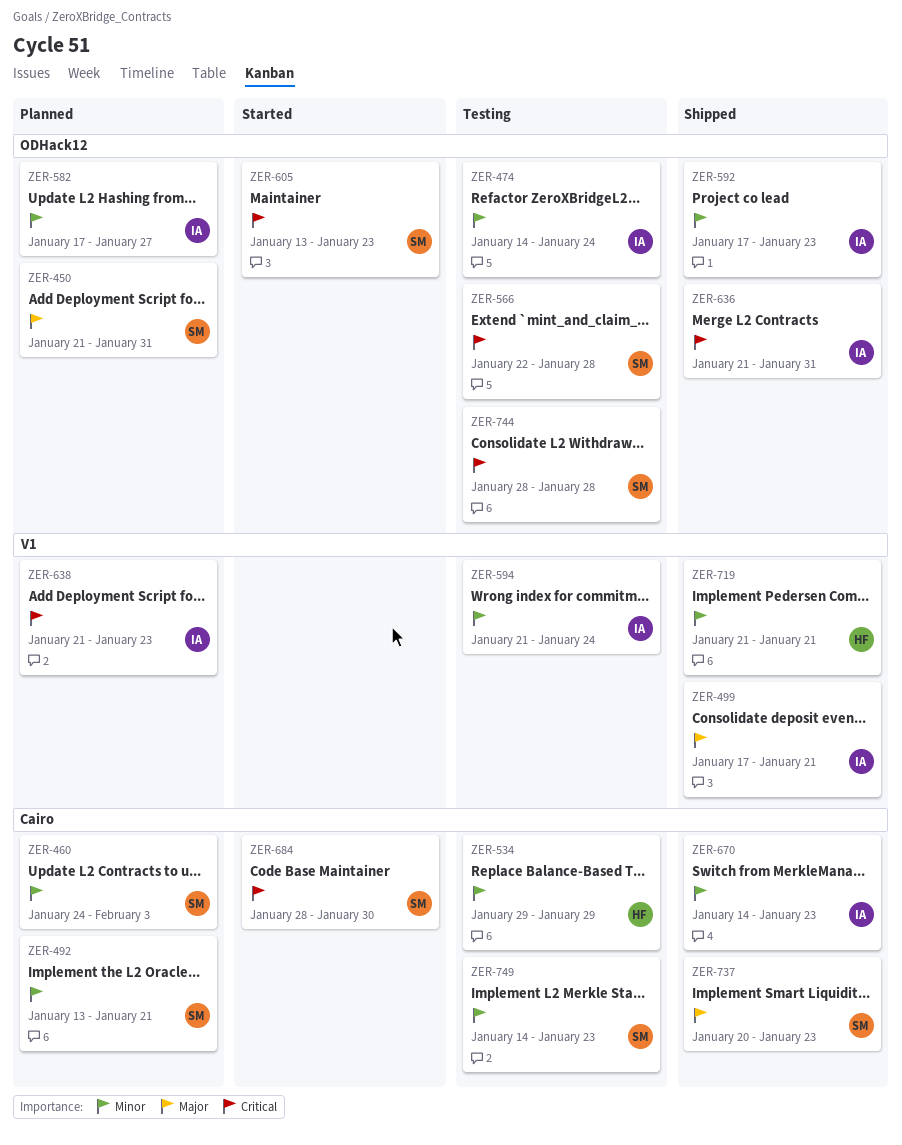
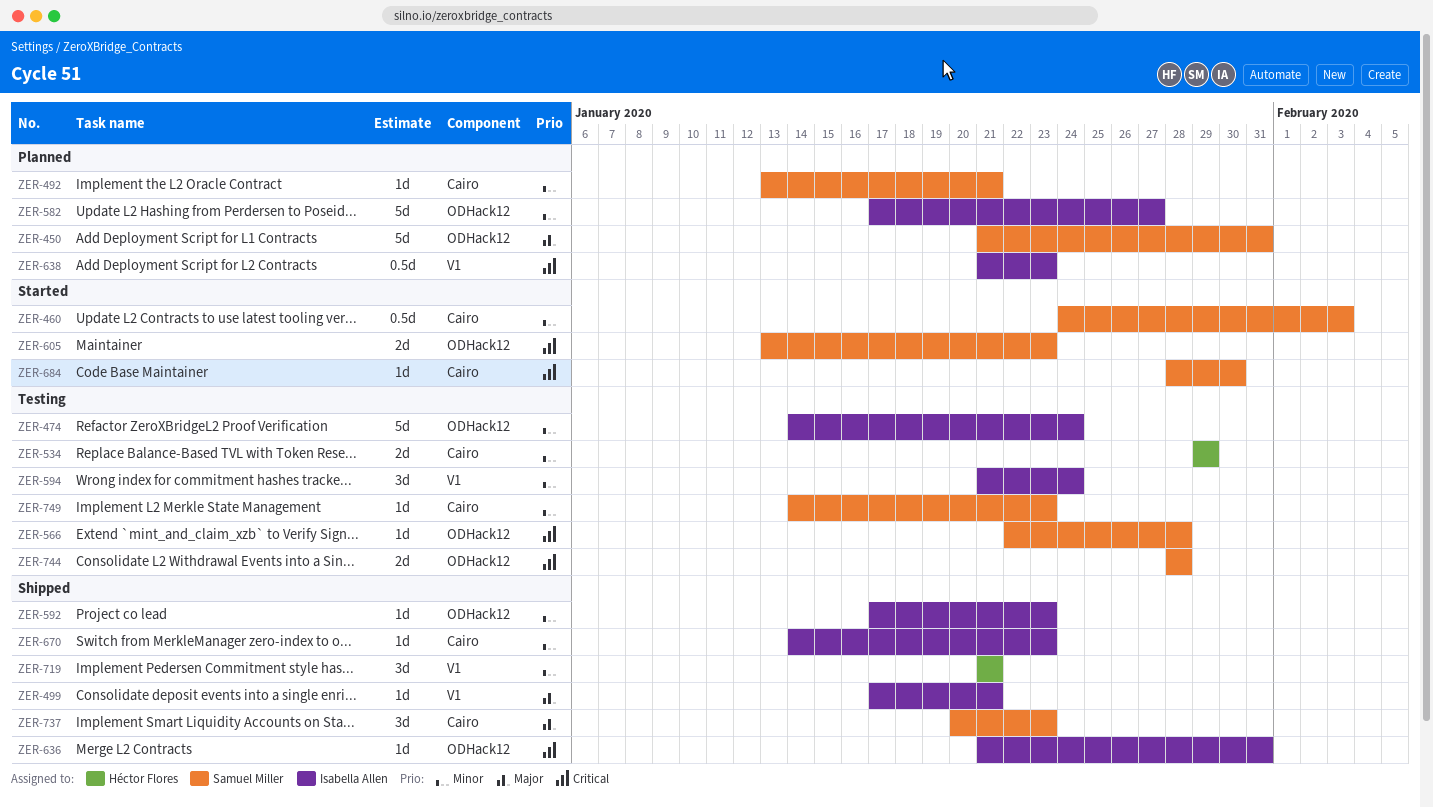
ZER-460, status: Planned -> Started

